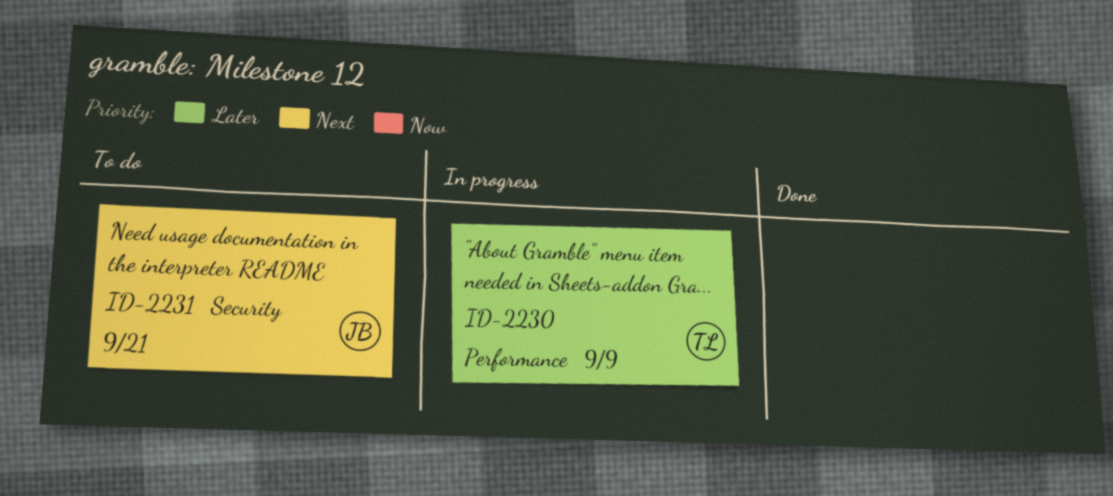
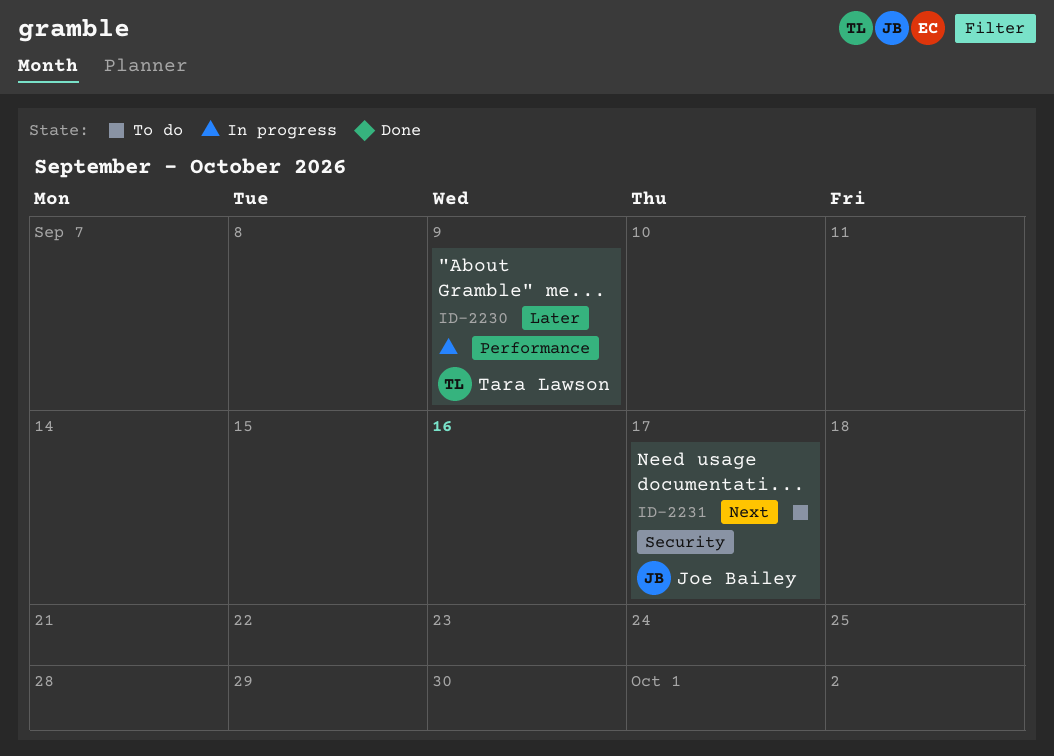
ID-2231, due: Sep 21 -> Sep 17

